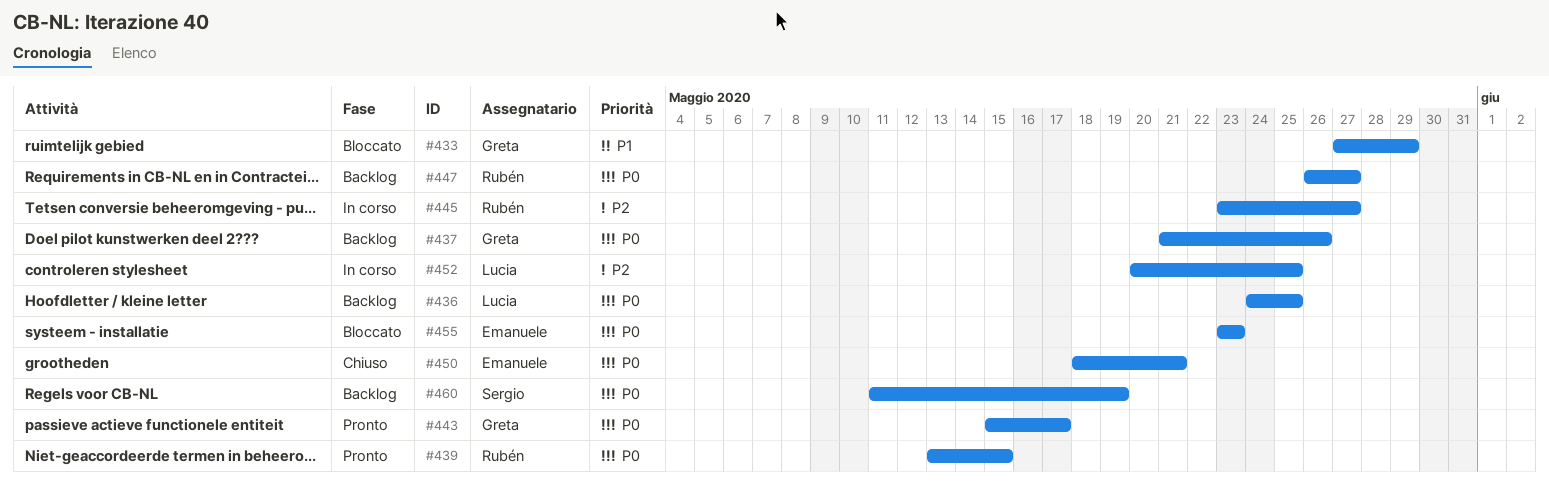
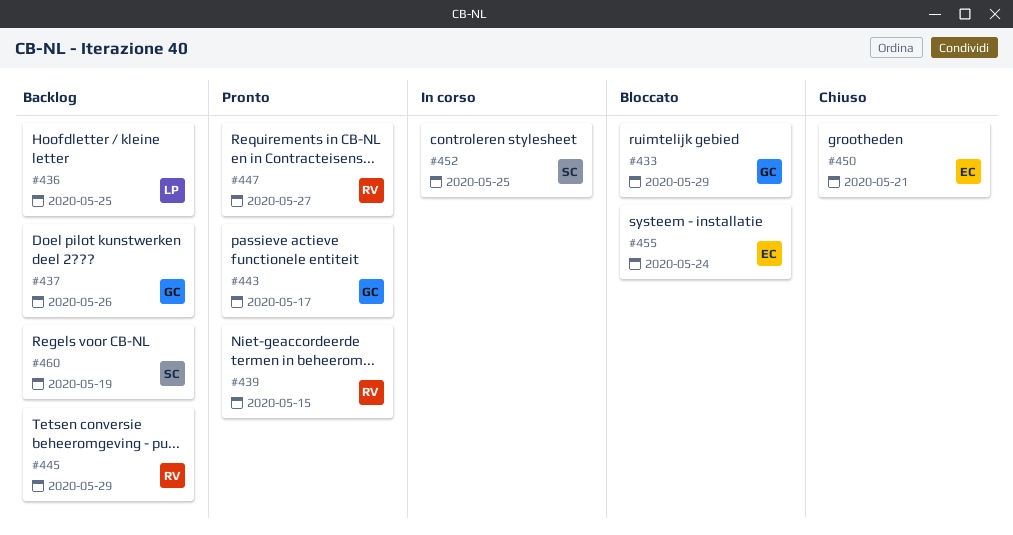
#445, status: In corso -> Backlog
#445, due: May 27 -> May 29
#447, status: Backlog -> Pronto
#452, owner: Lucia -> Sergio
#455, due: May 23 -> May 24

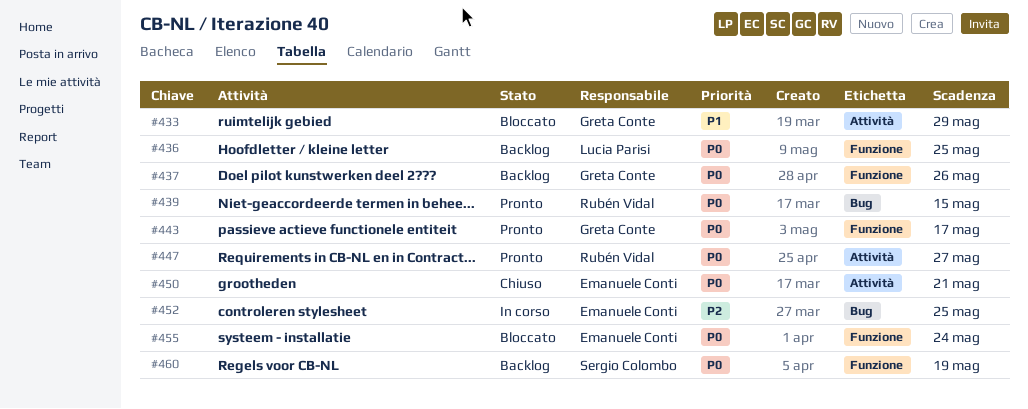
#445: present -> none
#452, owner: Sergio Colombo -> Emanuele Conti

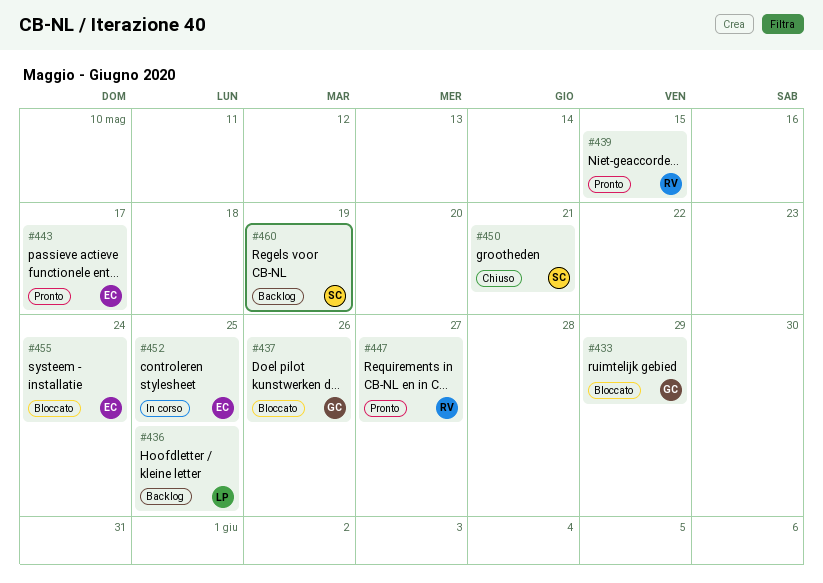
#437, status: Backlog -> Bloccato
#443, owner: Greta Conte -> Emanuele Conti
#450, owner: Emanuele Conti -> Sergio Colombo

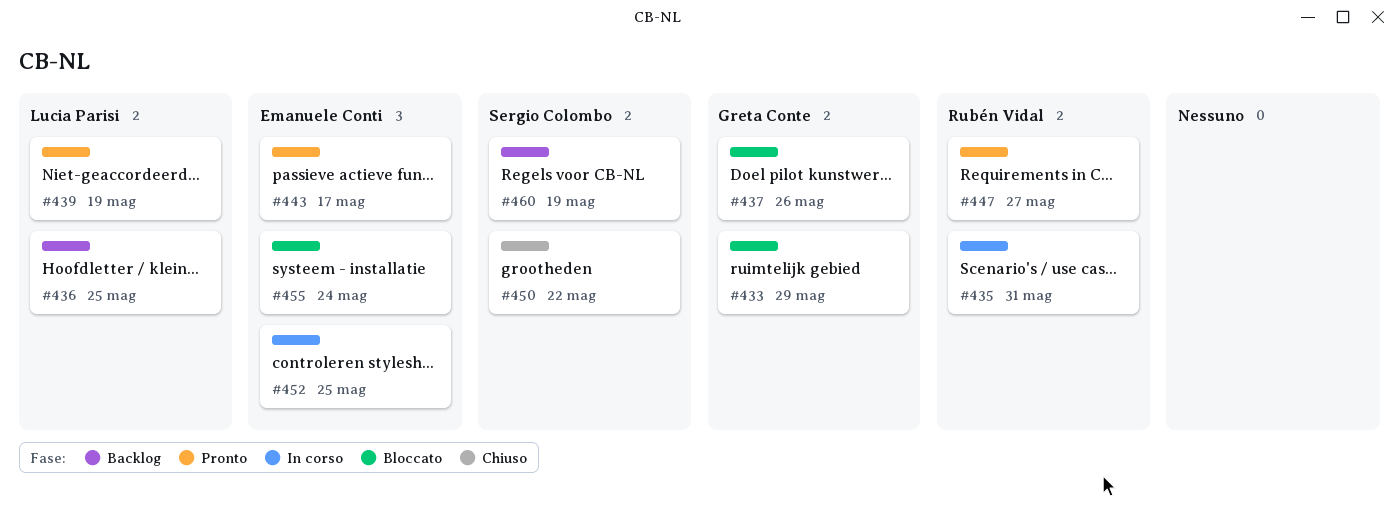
#435: none -> present
#439, owner: Rubén Vidal -> Lucia Parisi
#439, due: May 15 -> May 19
#450, due: May 21 -> May 22

